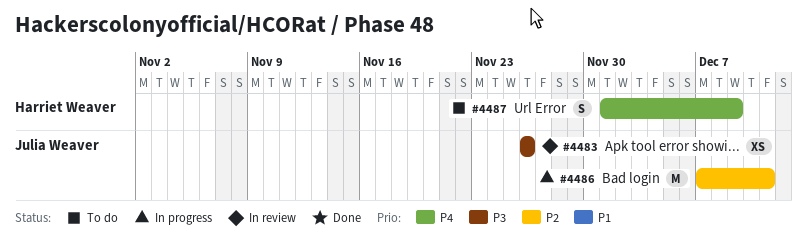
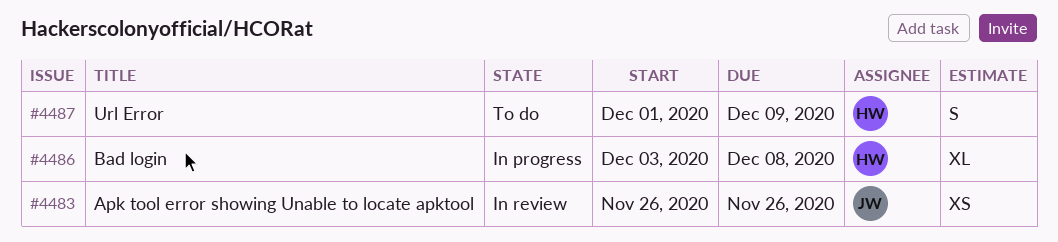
#4486, owner: Julia Weaver -> Harriet Weaver
#4486, estimate: M -> XL
#4486, start: Dec 7 -> Dec 3
#4486, due: Dec 11 -> Dec 8

